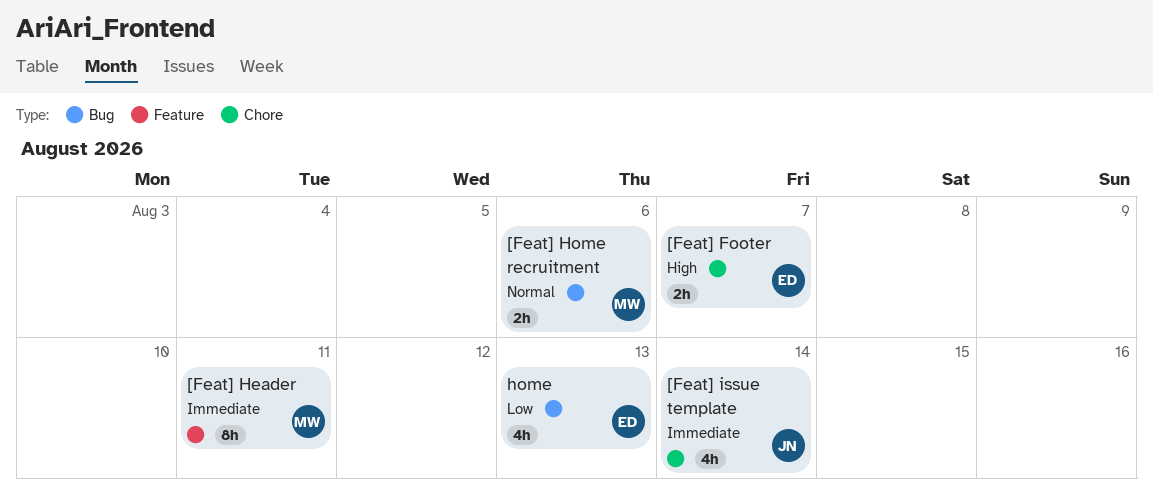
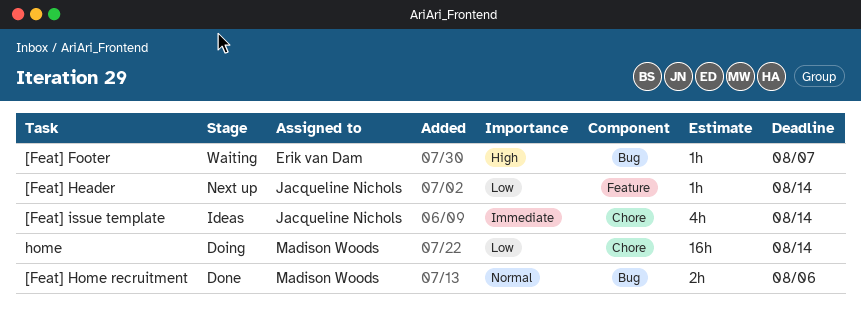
[Feat] Footer, label: Chore -> Bug
[Feat] Footer, estimate: 2h -> 1h
[Feat] Header, owner: Madison Woods -> Jacqueline Nichols
[Feat] Header, priority: Immediate -> Low
[Feat] Header, estimate: 8h -> 1h
[Feat] Header, due: Aug 11 -> Aug 14
home, owner: Erik van Dam -> Madison Woods
home, label: Bug -> Chore
home, estimate: 4h -> 16h
home, due: Aug 13 -> Aug 14

